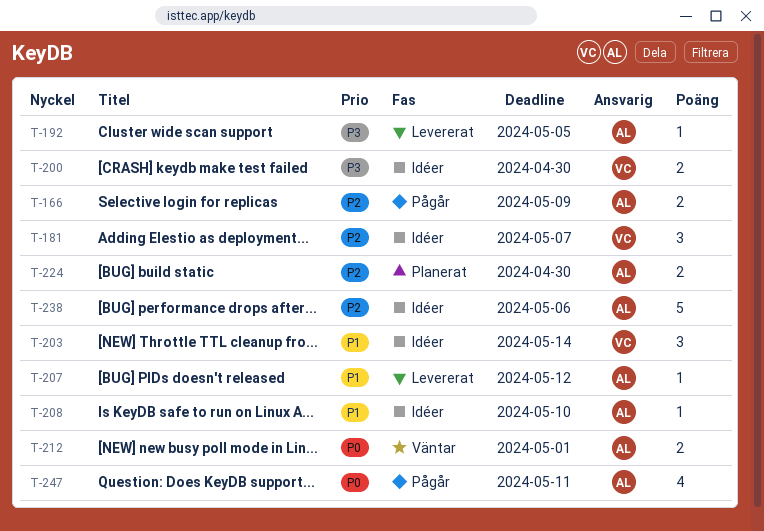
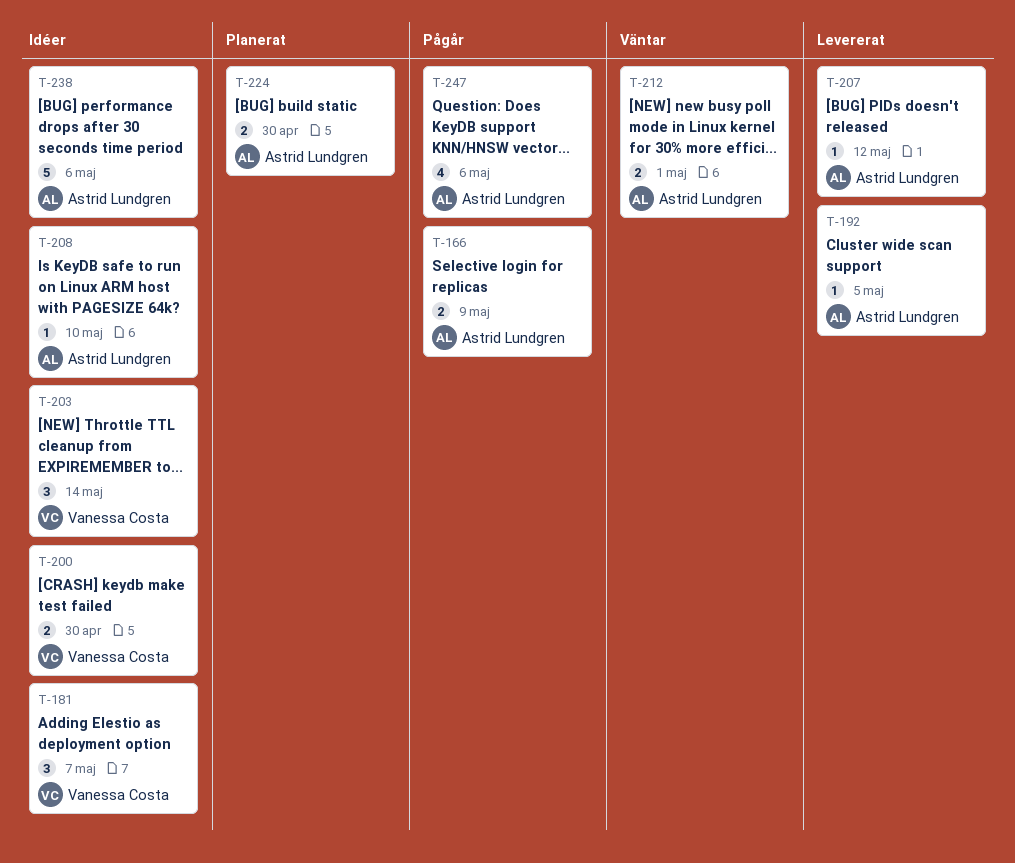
T-247, due: May 11 -> May 6

